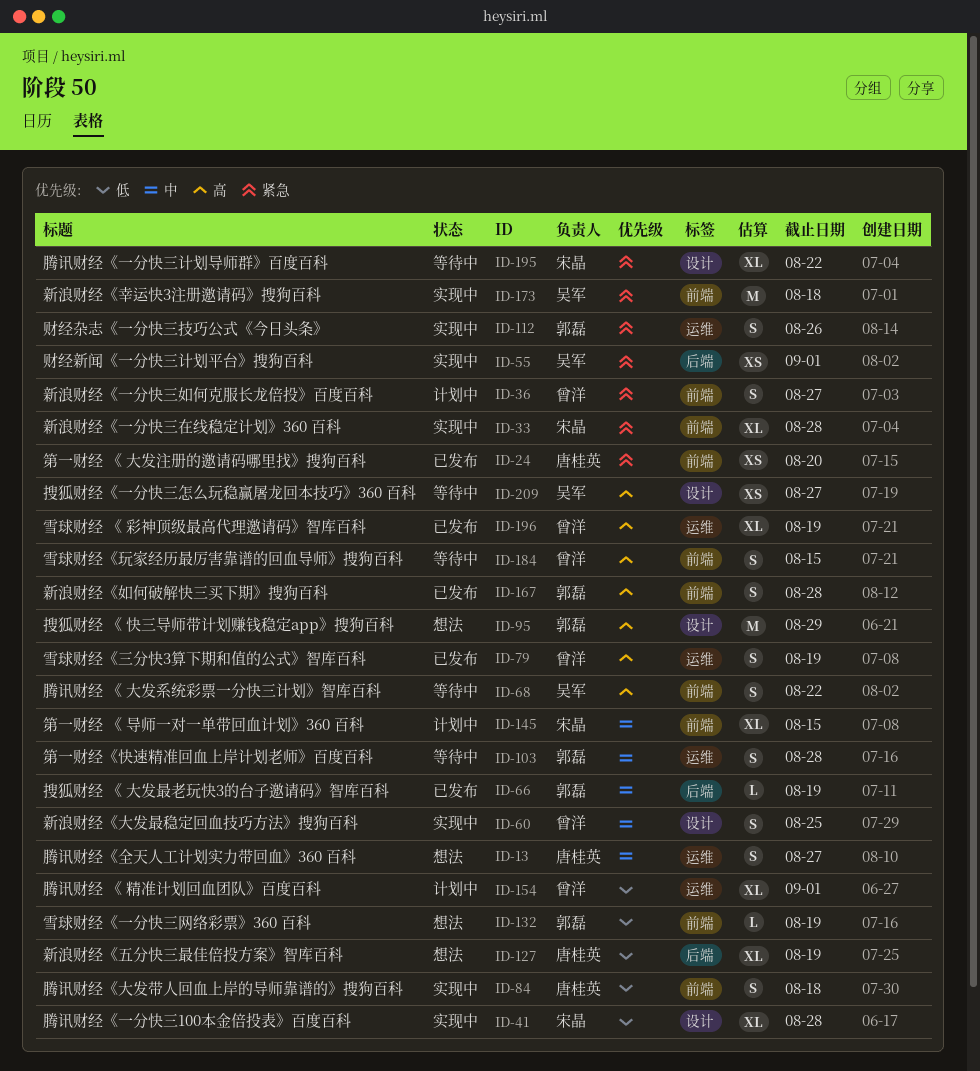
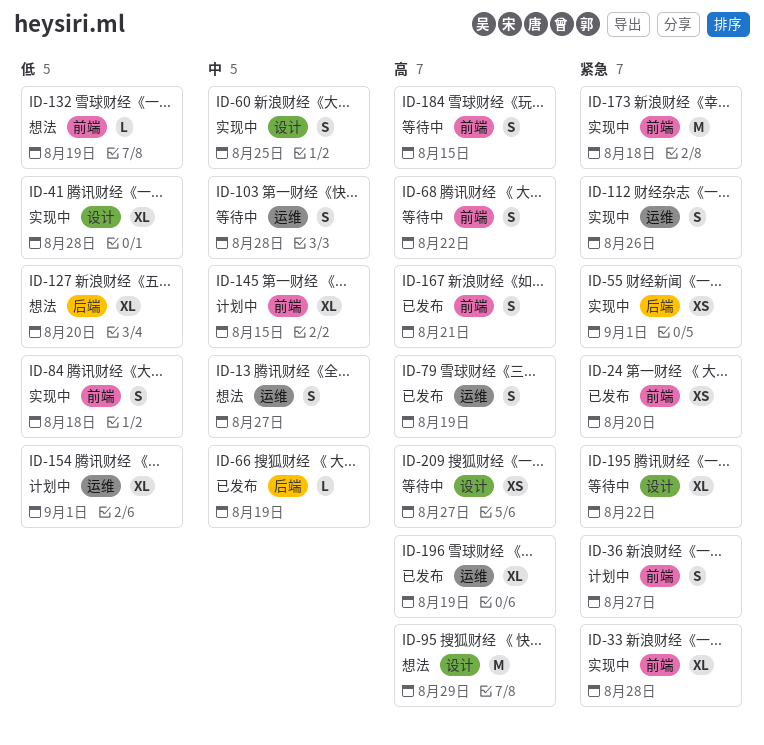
ID-127, due: Aug 19 -> Aug 20
ID-167, due: Aug 28 -> Aug 21

